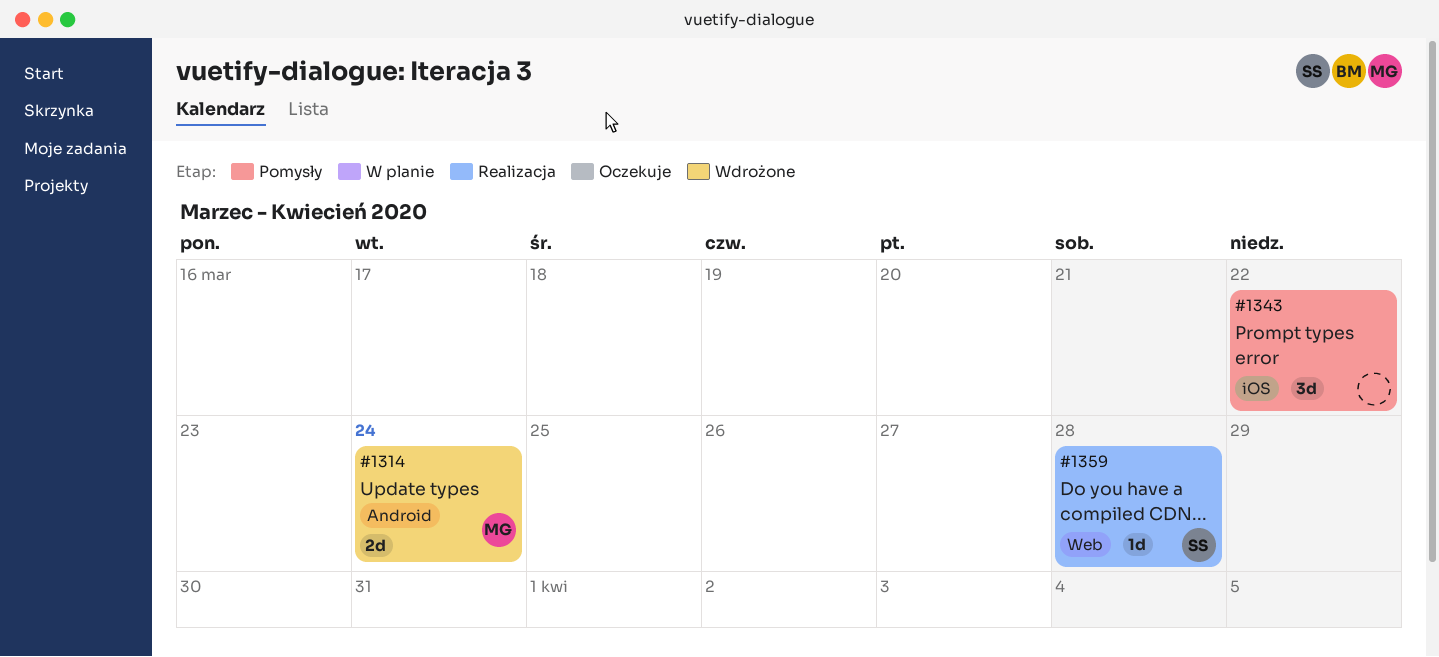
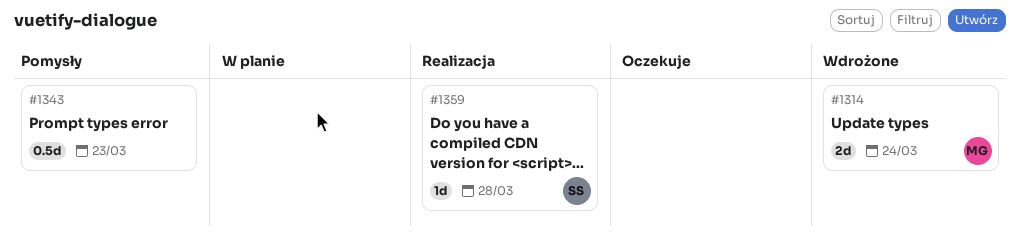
#1343, estimate: 3d -> 0.5d
#1343, due: Mar 22 -> Mar 23

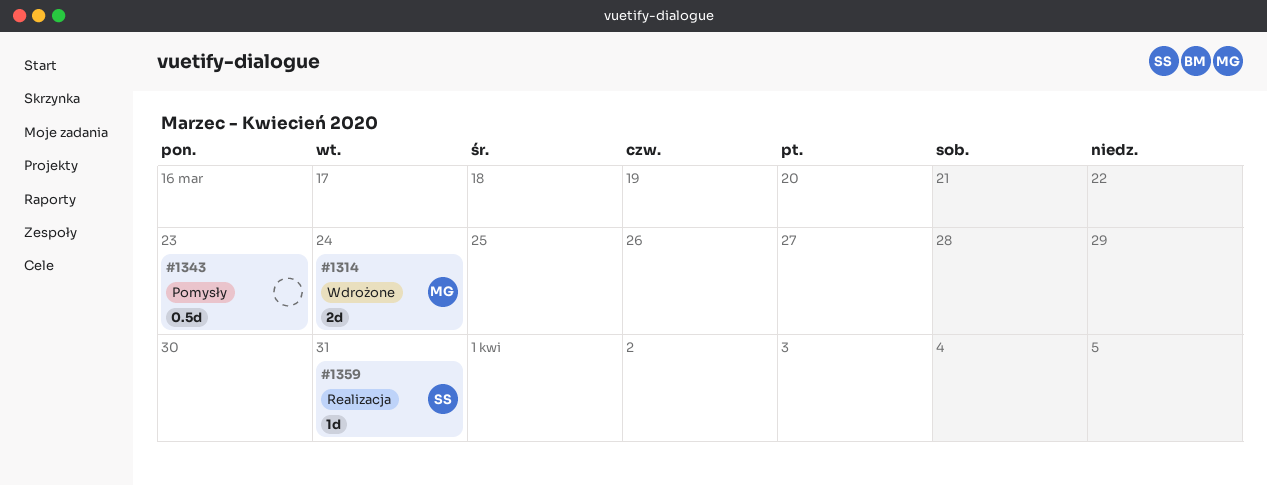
#1359, due: Mar 28 -> Mar 31

